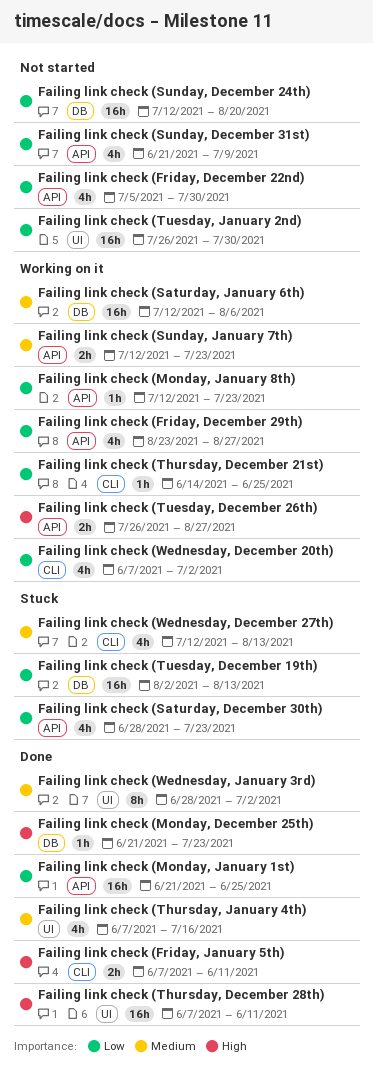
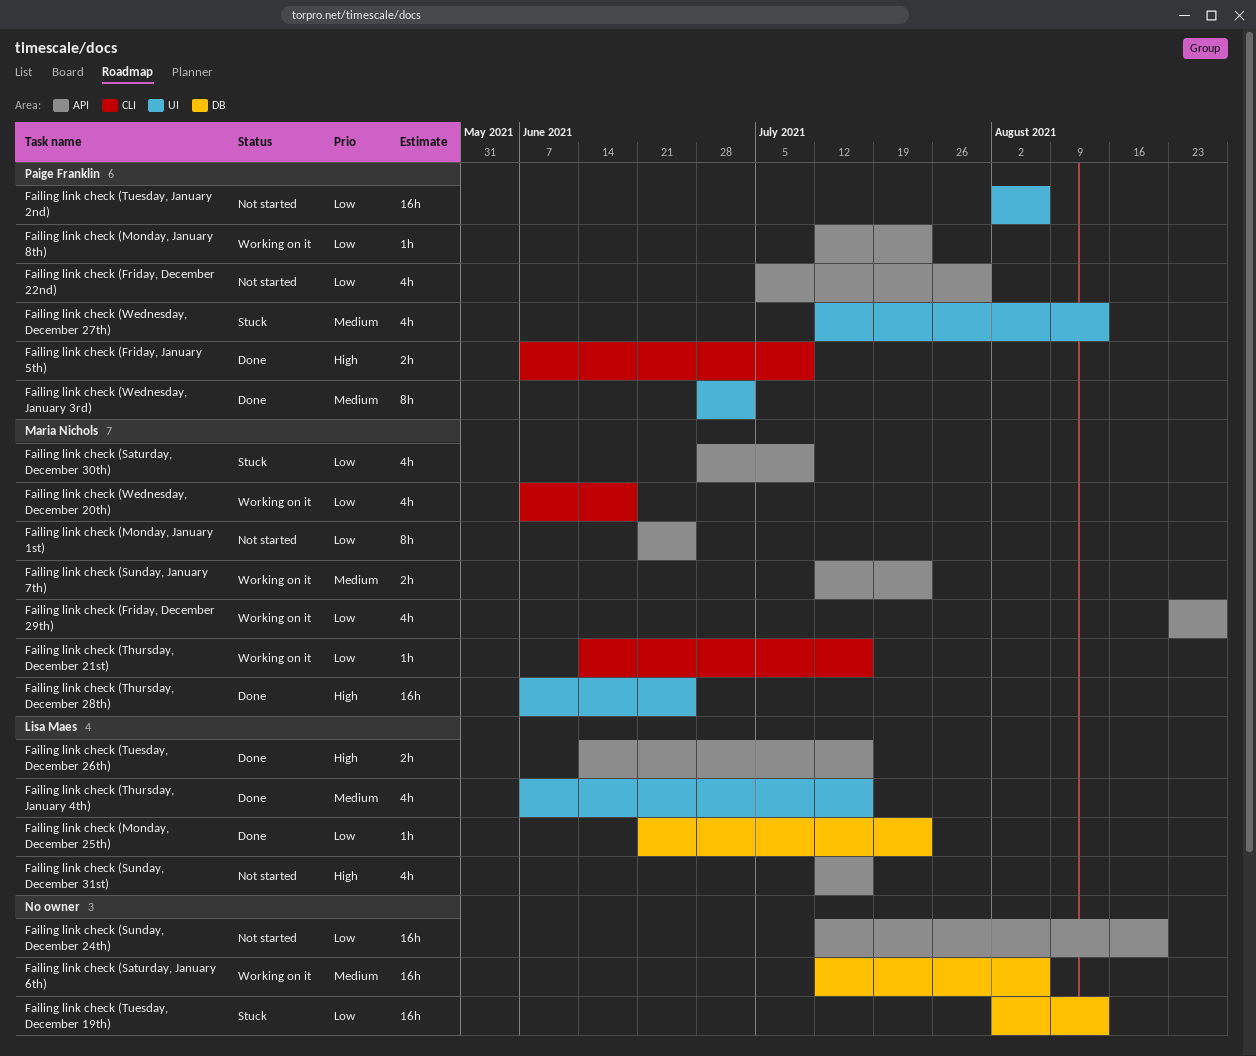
Failing link check (Friday, January 5th), due: Jun 11 -> Jul 9
Failing link check (Monday, December 25th), priority: High -> Low
Failing link check (Monday, January 1st), status: Done -> Not started
Failing link check (Monday, January 1st), estimate: 16h -> 8h
Failing link check (Saturday, December 30th), due: Jul 23 -> Jul 9
Failing link check (Sunday, December 24th), label: DB -> API
Failing link check (Sunday, December 31st), priority: Low -> High
Failing link check (Sunday, December 31st), start: Jun 21 -> Jul 12
Failing link check (Sunday, December 31st), due: Jul 9 -> Jul 16
Failing link check (Thursday, December 21st), due: Jun 25 -> Jul 16
Failing link check (Thursday, December 28th), due: Jun 11 -> Jun 25
Failing link check (Tuesday, December 26th), status: Working on it -> Done
Failing link check (Tuesday, December 26th), start: Jul 26 -> Jun 14
Failing link check (Tuesday, December 26th), due: Aug 27 -> Jul 16
Failing link check (Tuesday, January 2nd), start: Jul 26 -> Aug 2
Failing link check (Tuesday, January 2nd), due: Jul 30 -> Aug 6
Failing link check (Wednesday, December 20th), due: Jul 2 -> Jun 18
Failing link check (Wednesday, December 27th), label: CLI -> UI

